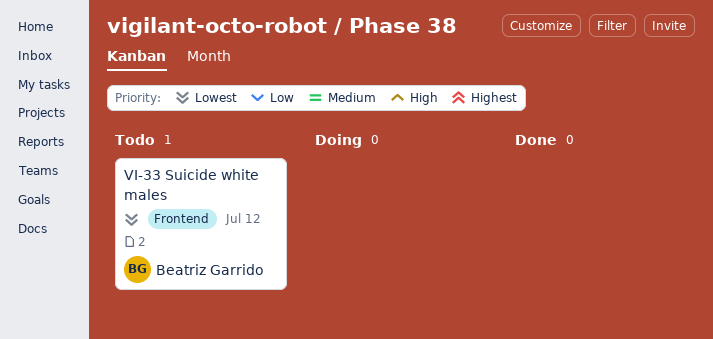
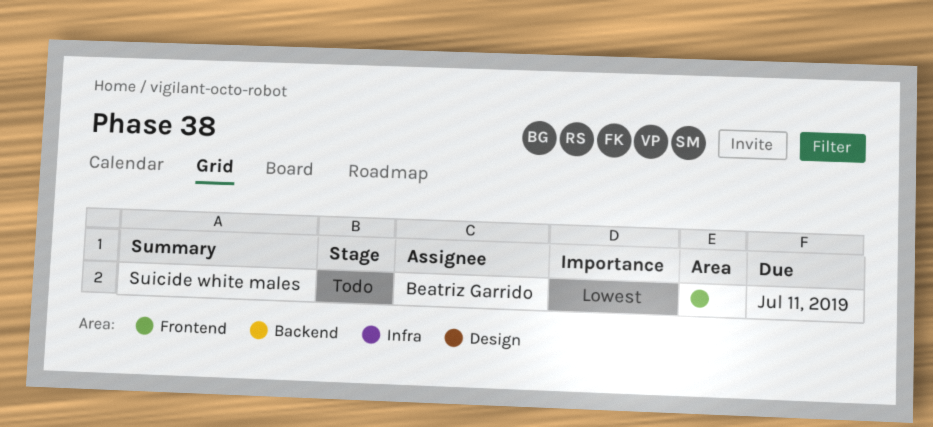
Suicide white males, due: Jul 12 -> Jul 11

